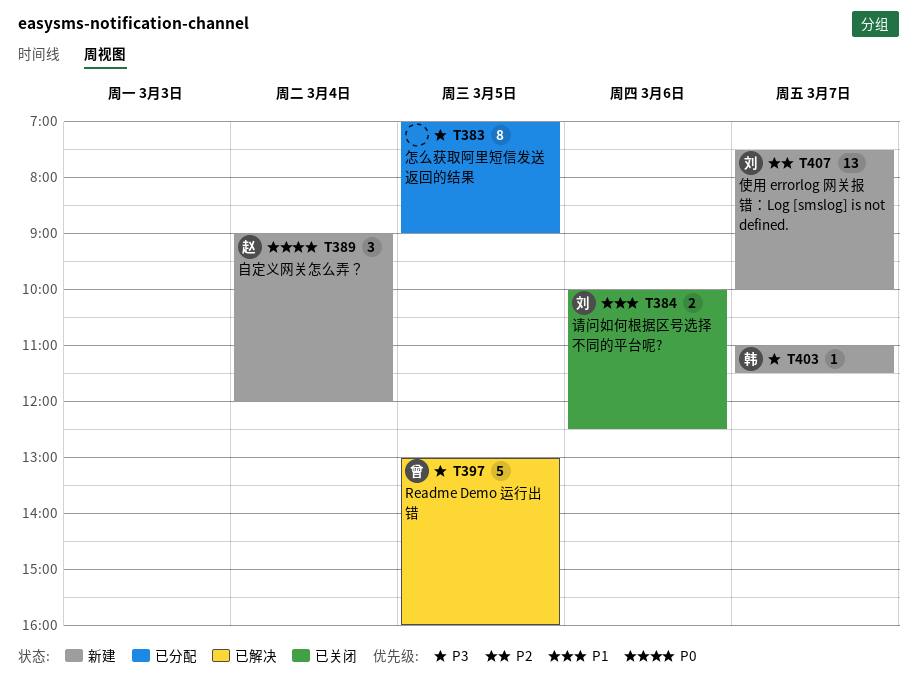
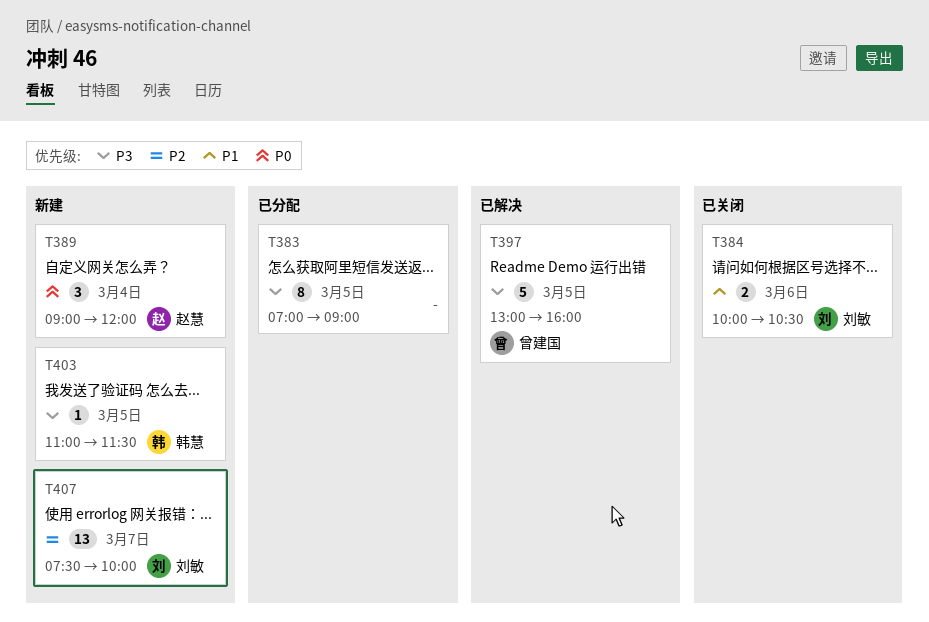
T384, ends: 12:30 -> 10:30
T403, day: Mar 7 -> Mar 5

